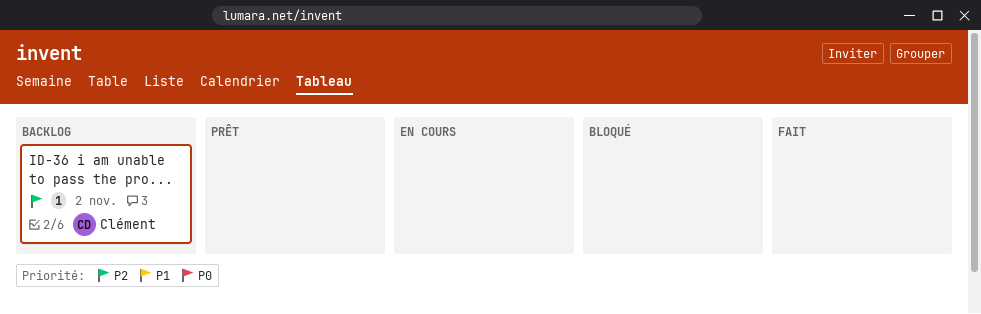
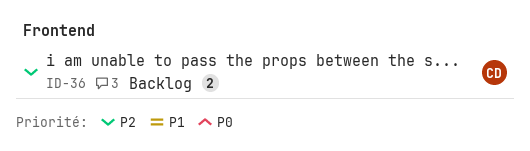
ID-36, estimate: 1 -> 2

